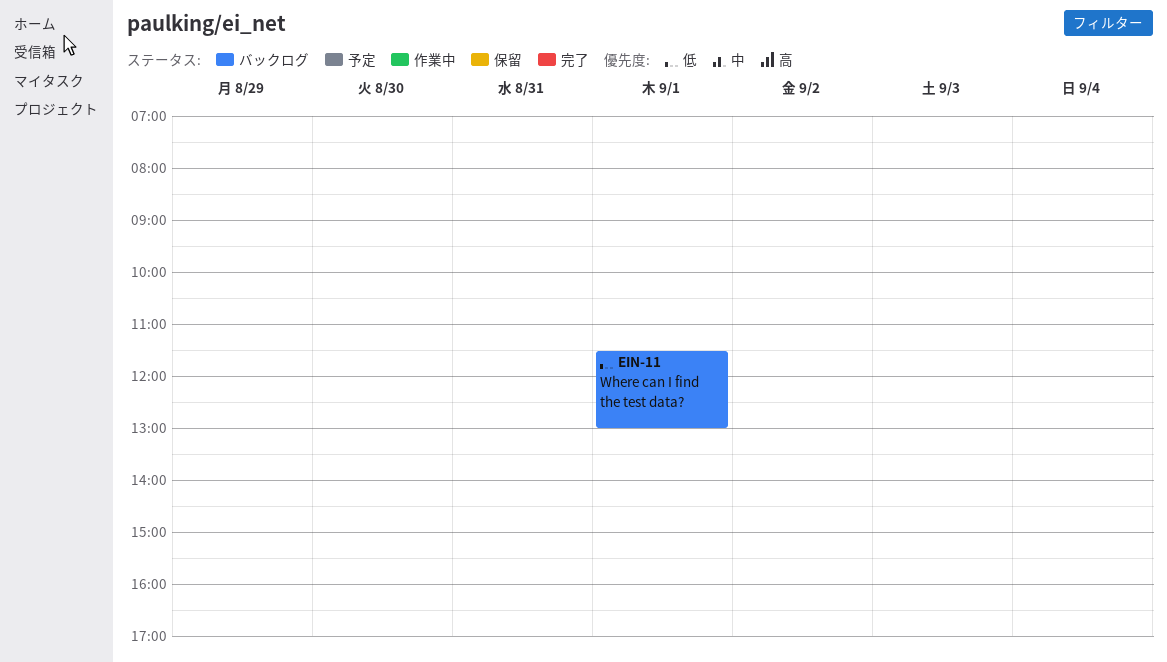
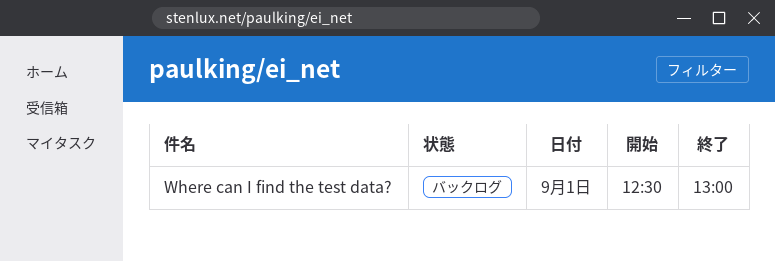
Where can I find the test data?, begins: 11:30 -> 12:30

